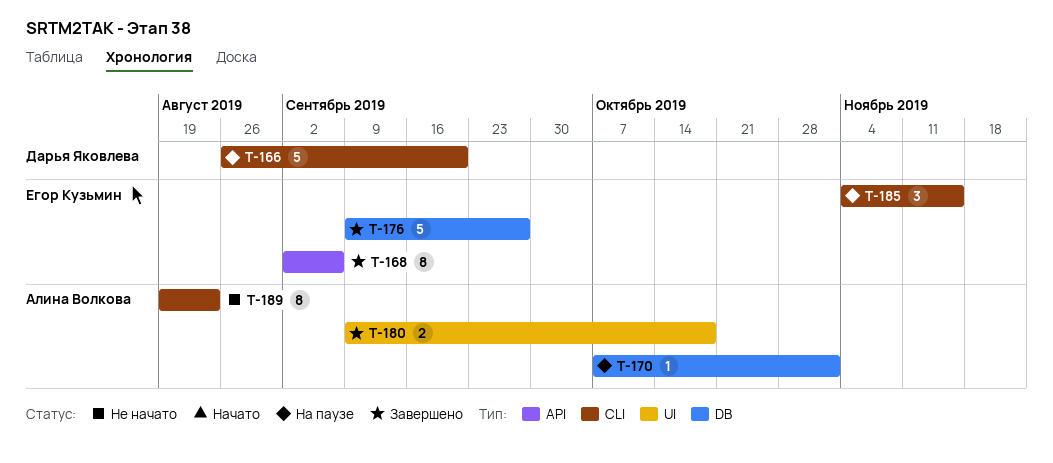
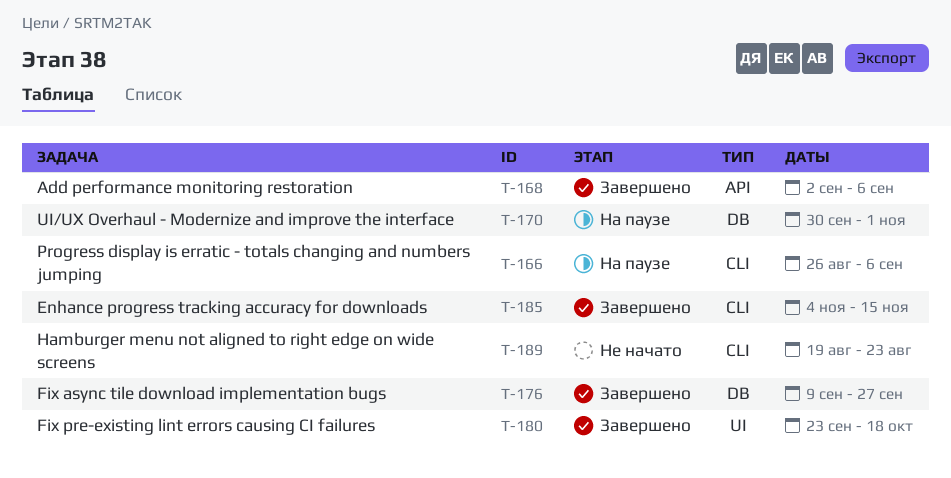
T-166, due: Sep 20 -> Sep 6
T-170, start: Oct 7 -> Sep 30
T-180, start: Sep 9 -> Sep 23
T-185, status: На паузе -> Завершено

